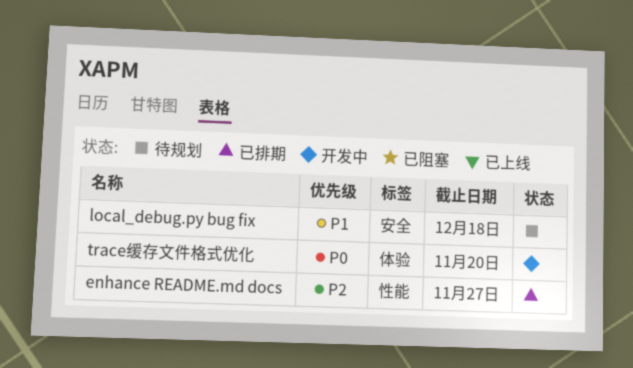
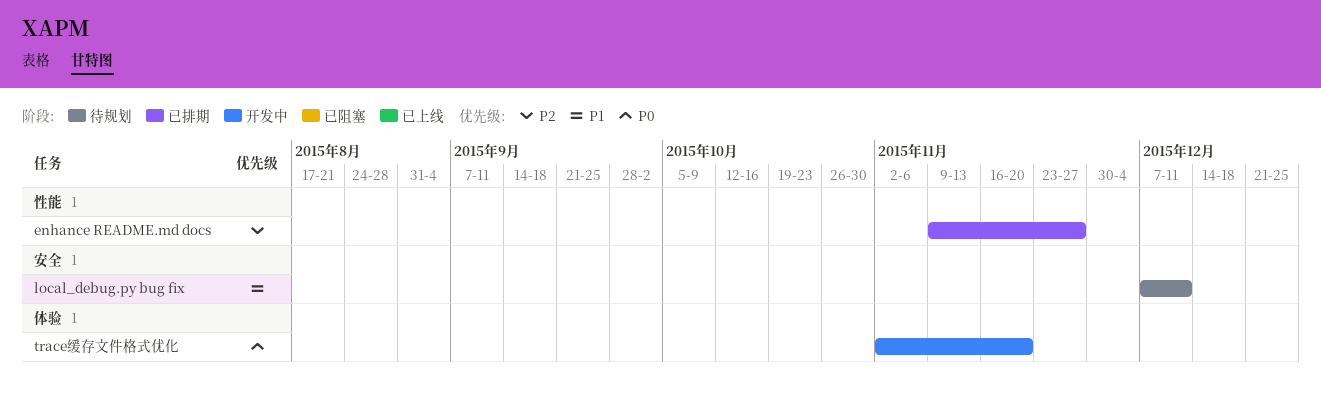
local_debug.py bug fix, due: Dec 18 -> Dec 11

